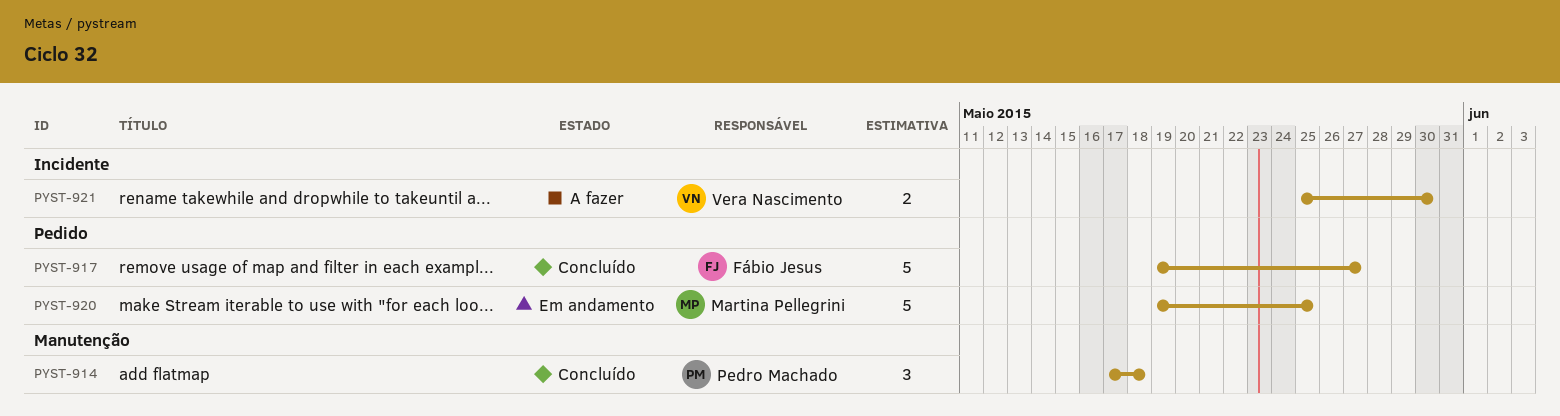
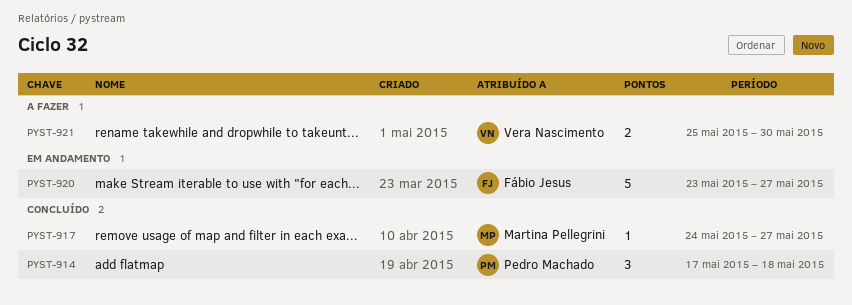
PYST-917, owner: Fábio Jesus -> Martina Pellegrini
PYST-917, estimate: 5 -> 1
PYST-917, start: May 19 -> May 24
PYST-920, owner: Martina Pellegrini -> Fábio Jesus
PYST-920, start: May 19 -> May 23
PYST-920, due: May 25 -> May 27

